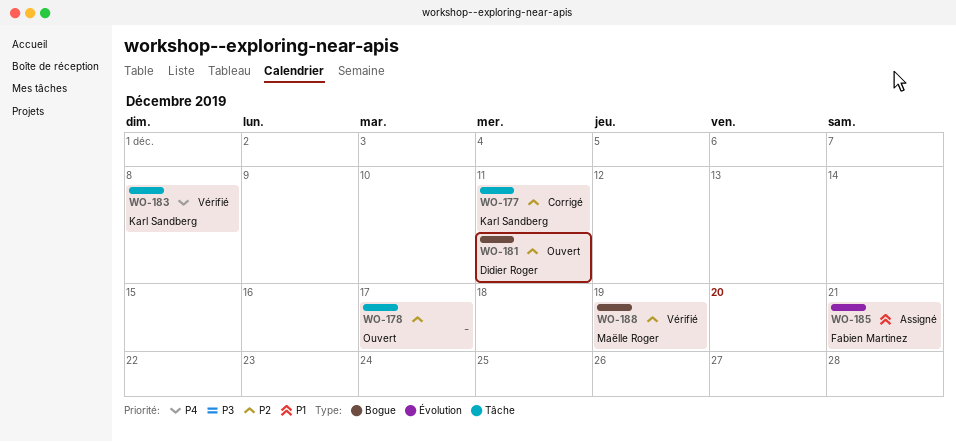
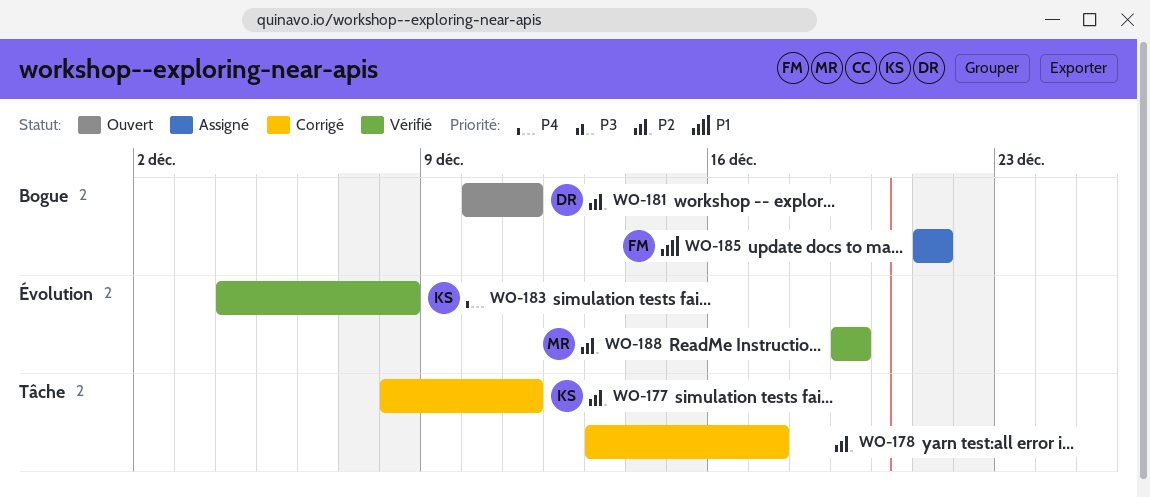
WO-178, status: Ouvert -> Corrigé
WO-183, label: Tâche -> Évolution
WO-185, label: Évolution -> Bogue
WO-188, label: Bogue -> Évolution

